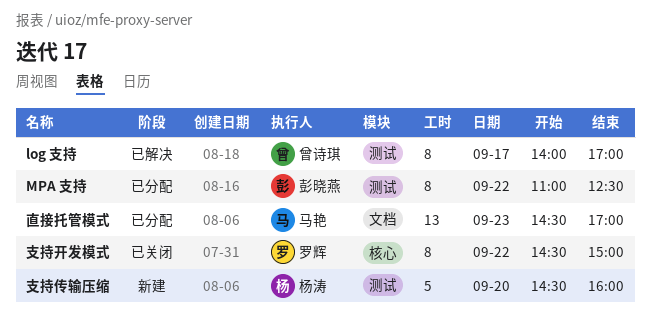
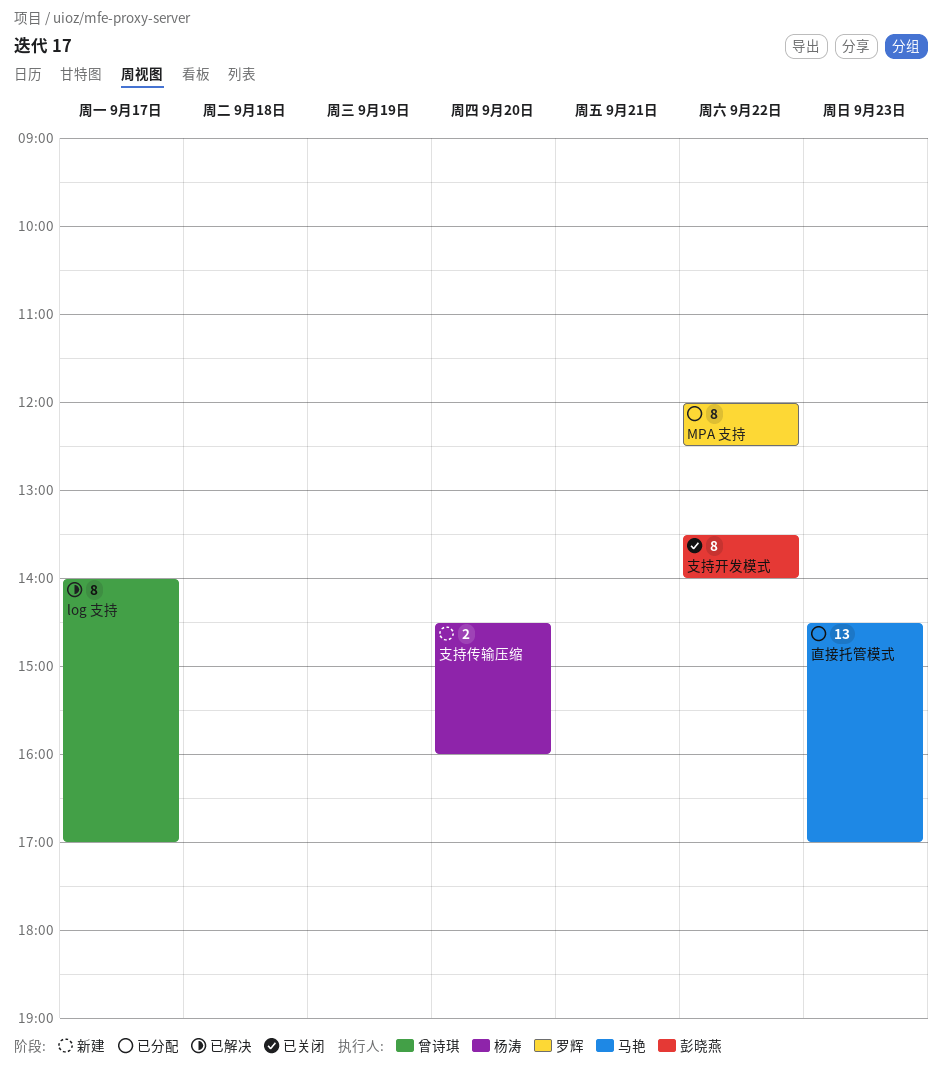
MPA 支持, owner: 彭晓燕 -> 罗辉
MPA 支持, begins: 11:00 -> 12:00
支持传输压缩, estimate: 5 -> 2
支持开发模式, owner: 罗辉 -> 彭晓燕
支持开发模式, begins: 14:30 -> 13:30
支持开发模式, ends: 15:00 -> 14:00

